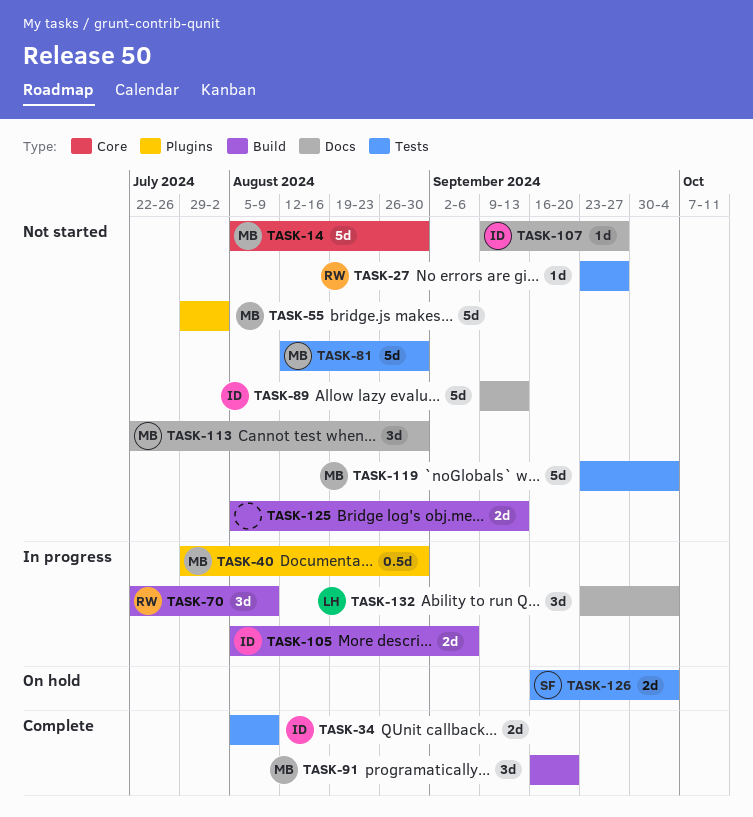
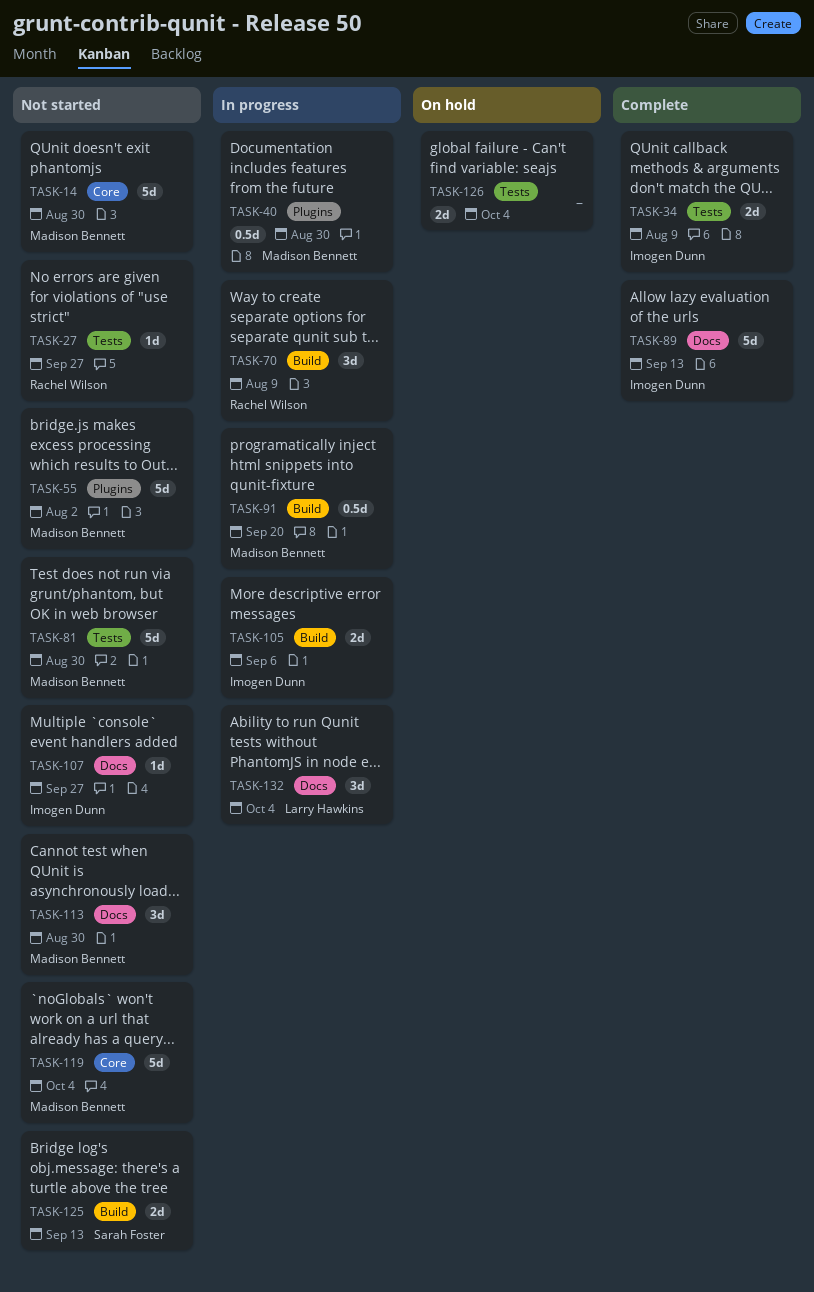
TASK-89, status: Not started -> Complete
TASK-91, status: Complete -> In progress
TASK-91, estimate: 3d -> 0.5d
TASK-119, label: Tests -> Core
TASK-125, owner: none -> Sarah Foster
TASK-126, owner: Sarah Foster -> none

